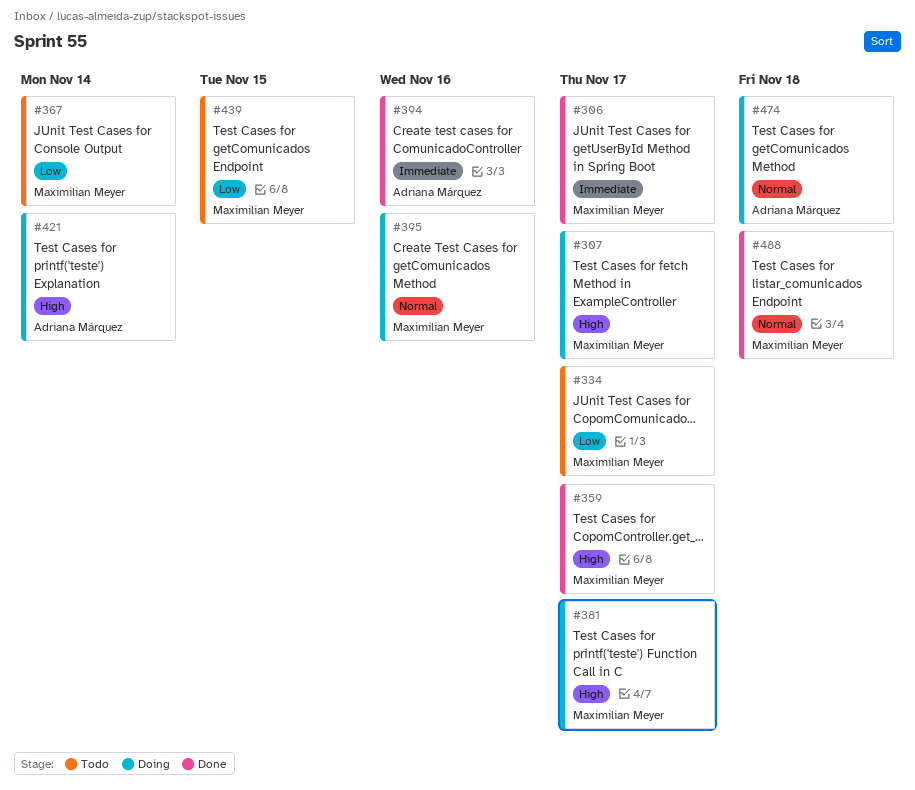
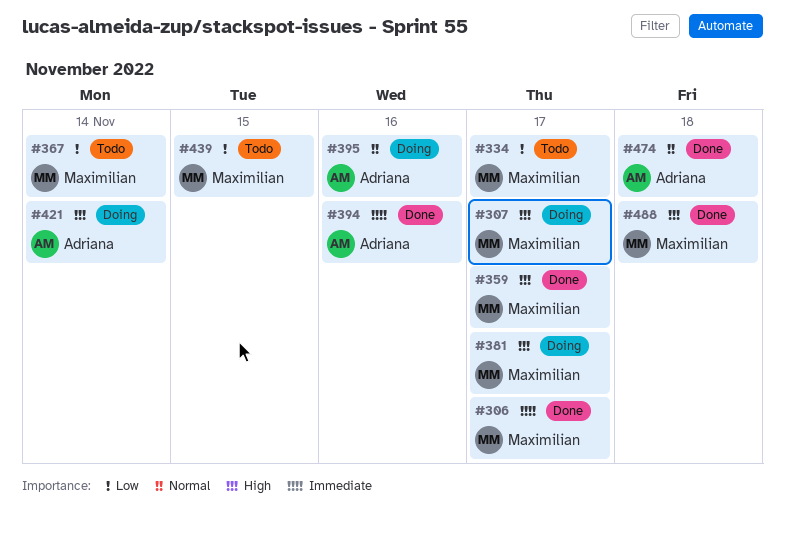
#395, owner: Maximilian Meyer -> Adriana Márquez
#474, status: Doing -> Done
#488, priority: Normal -> High

